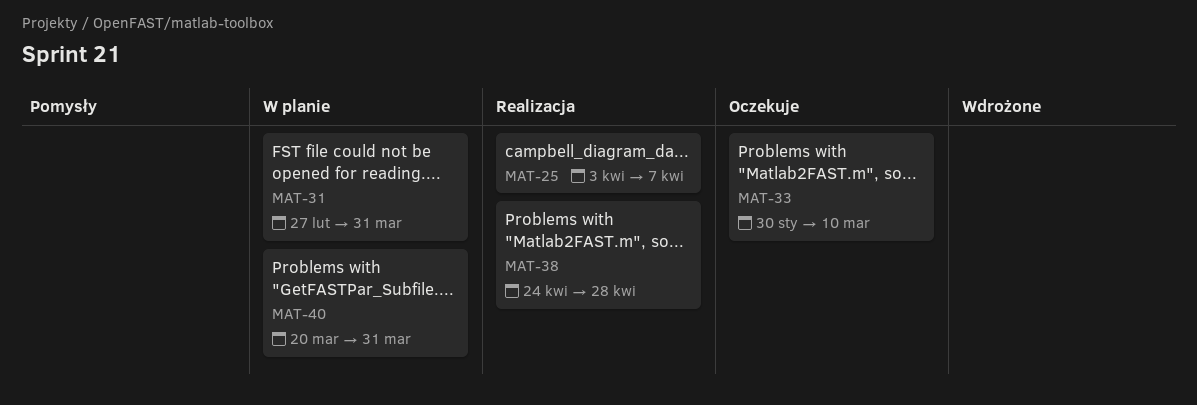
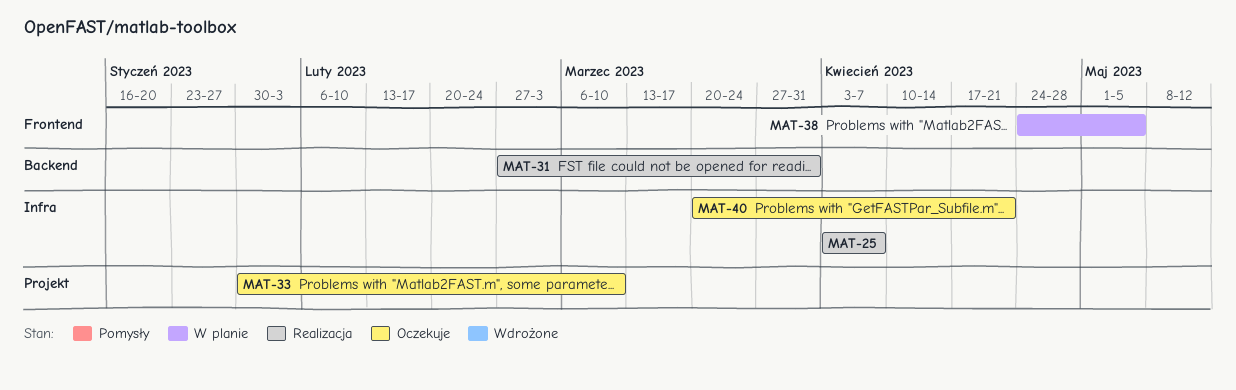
MAT-31, status: W planie -> Realizacja
MAT-38, status: Realizacja -> W planie
MAT-38, due: Apr 28 -> May 5
MAT-40, status: W planie -> Oczekuje
MAT-40, due: Mar 31 -> Apr 21

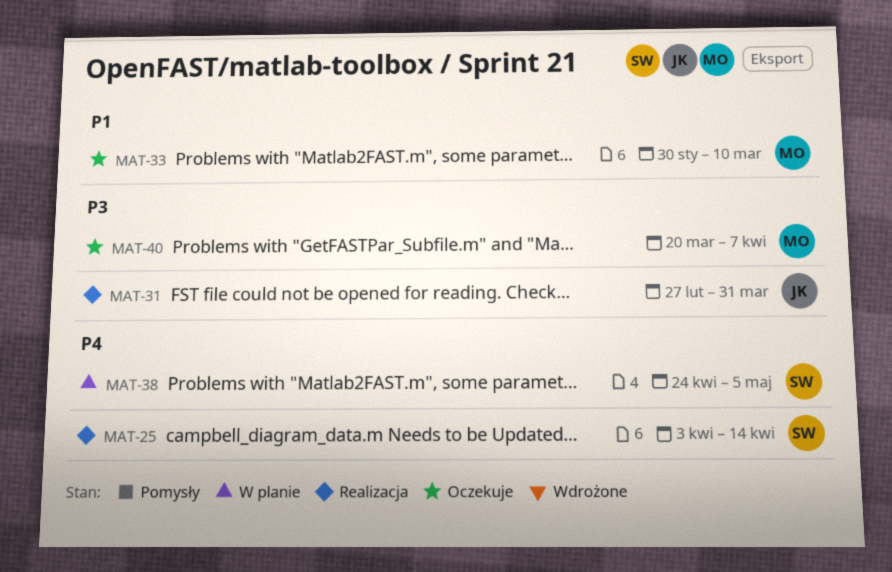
MAT-25, due: Apr 7 -> Apr 14
MAT-40, due: Apr 21 -> Apr 7

